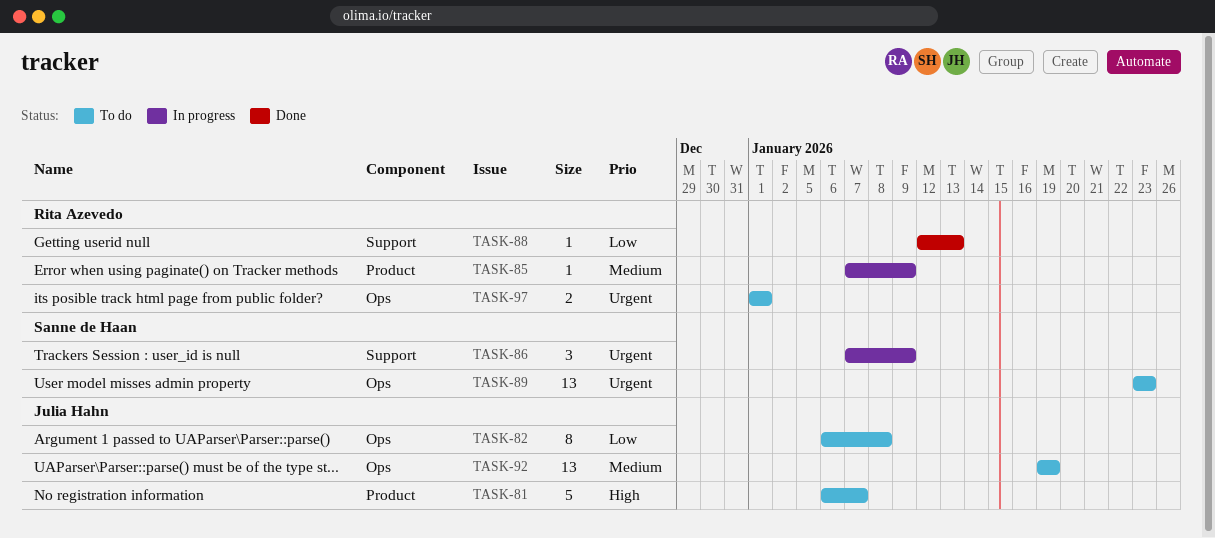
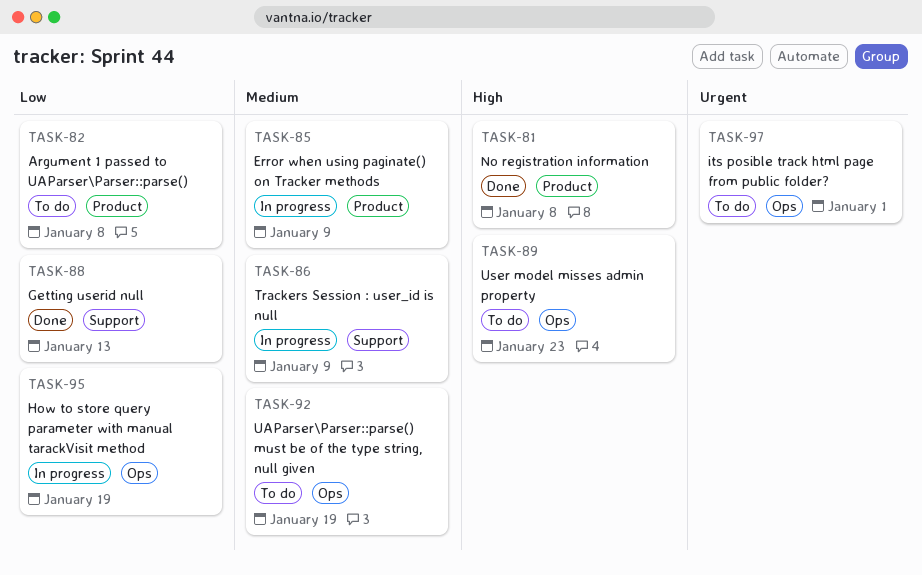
TASK-81, status: To do -> Done
TASK-81, due: Jan 7 -> Jan 8
TASK-82, label: Ops -> Product
TASK-86, priority: Urgent -> Medium
TASK-89, priority: Urgent -> High
TASK-95: none -> present

